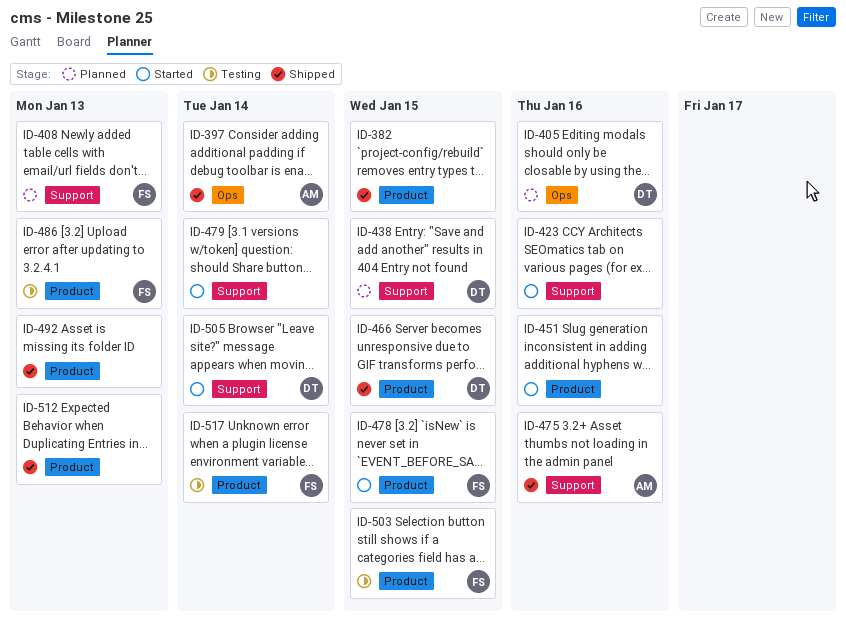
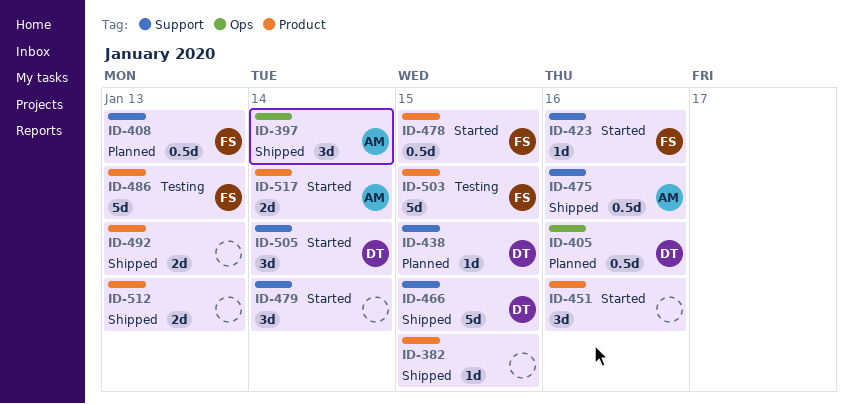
ID-423, owner: none -> FS
ID-466, label: Product -> Support
ID-517, status: Testing -> Started
ID-517, owner: FS -> AM

